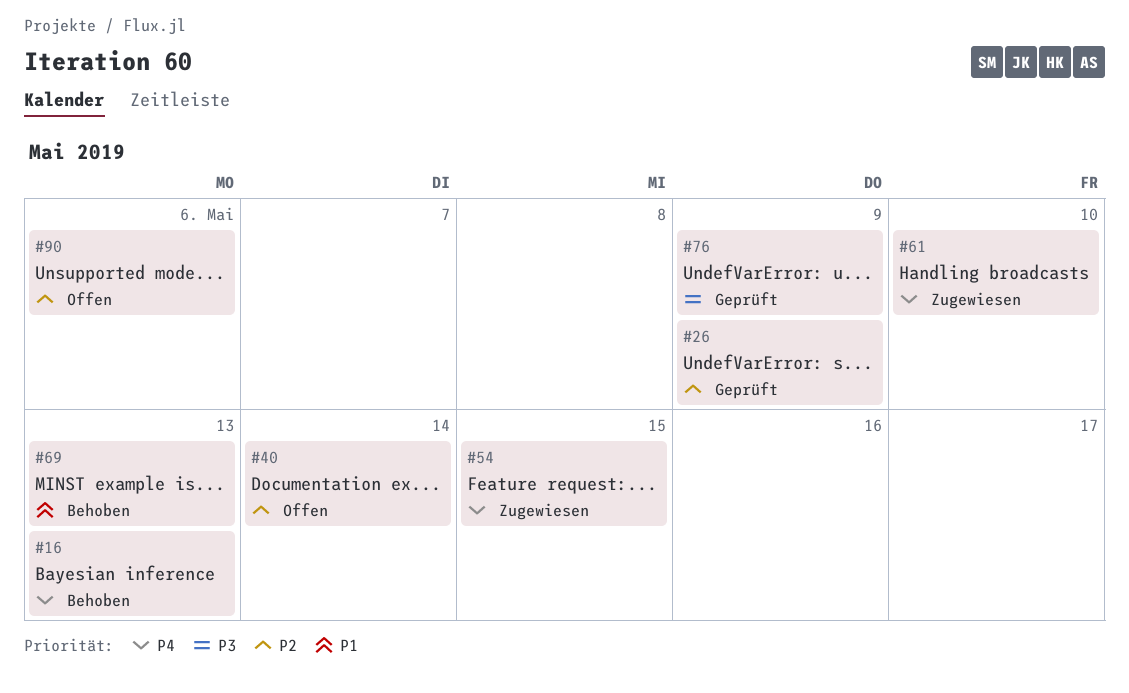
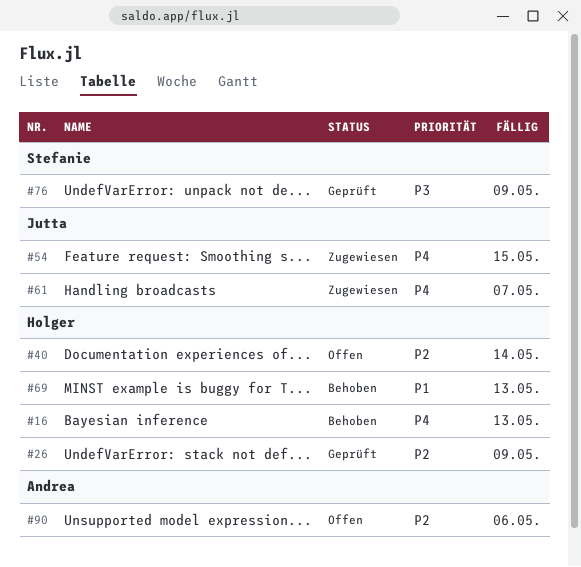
#61, due: May 10 -> May 7

